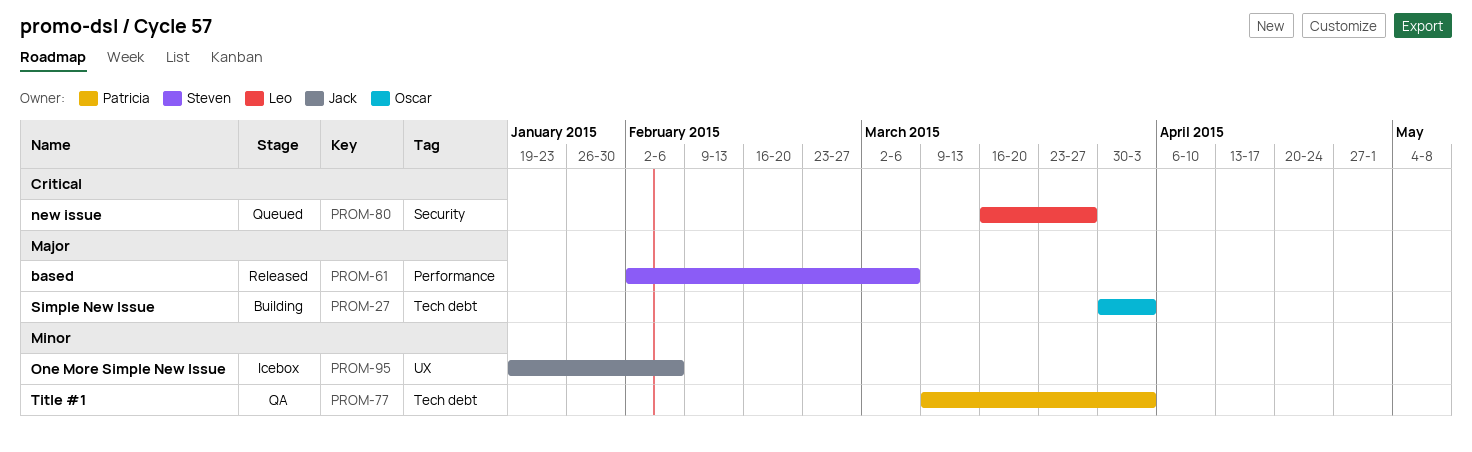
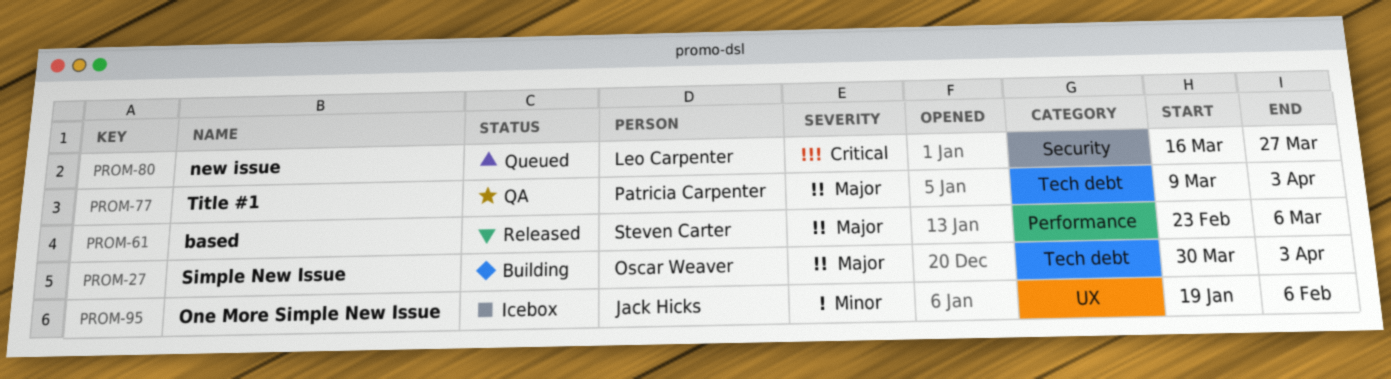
PROM-61, start: Feb 2 -> Feb 23
PROM-77, priority: Minor -> Major

